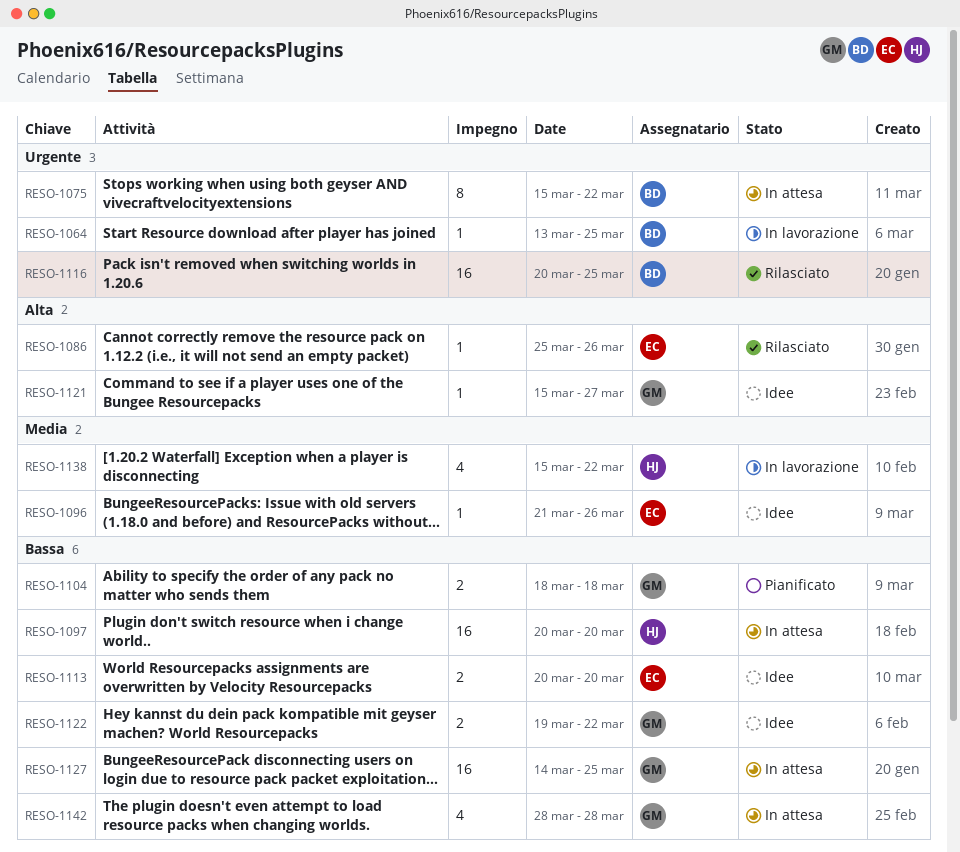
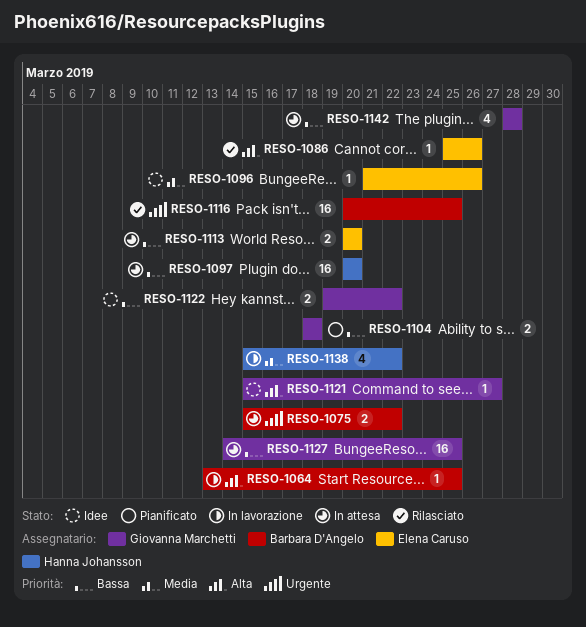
RESO-1064, priority: Urgente -> Alta
RESO-1075, estimate: 8 -> 2
RESO-1113, status: Idee -> In attesa

